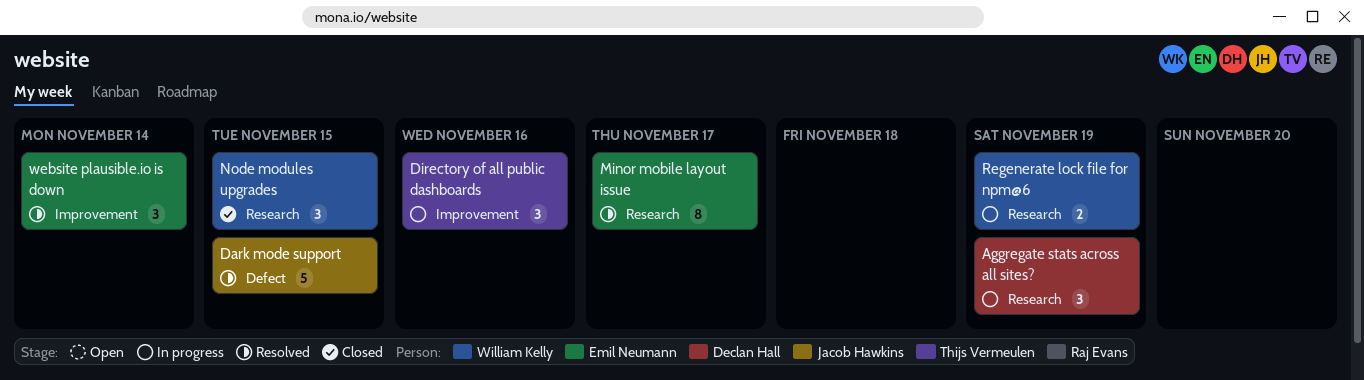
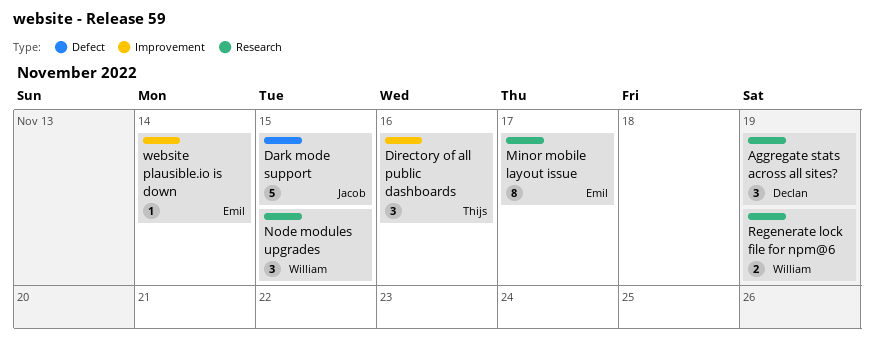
website plausible.io is down, estimate: 3 -> 1

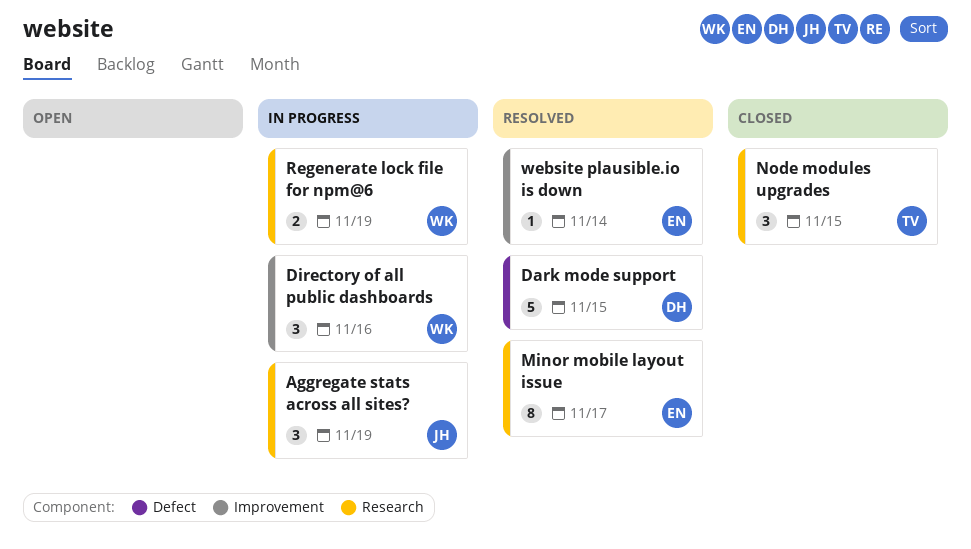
Aggregate stats across all sites?, owner: Declan -> Jacob
Dark mode support, owner: Jacob -> Declan
Directory of all public dashboards, owner: Thijs -> William
Node modules upgrades, owner: William -> Thijs

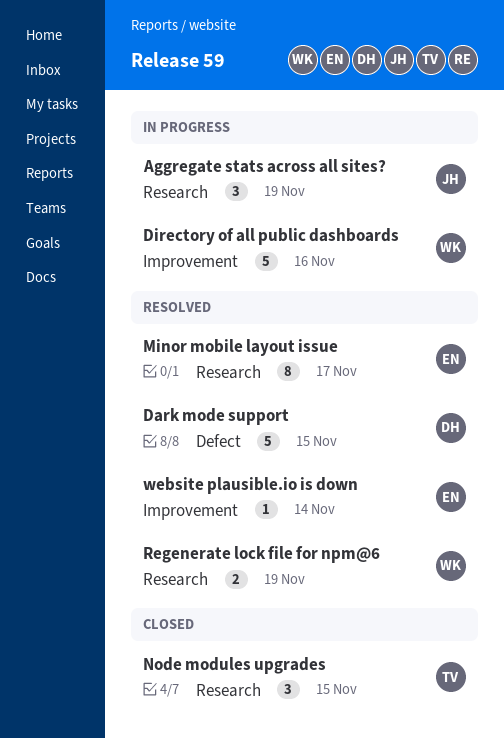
Directory of all public dashboards, estimate: 3 -> 5
Regenerate lock file for npm@6, status: In progress -> Resolved

